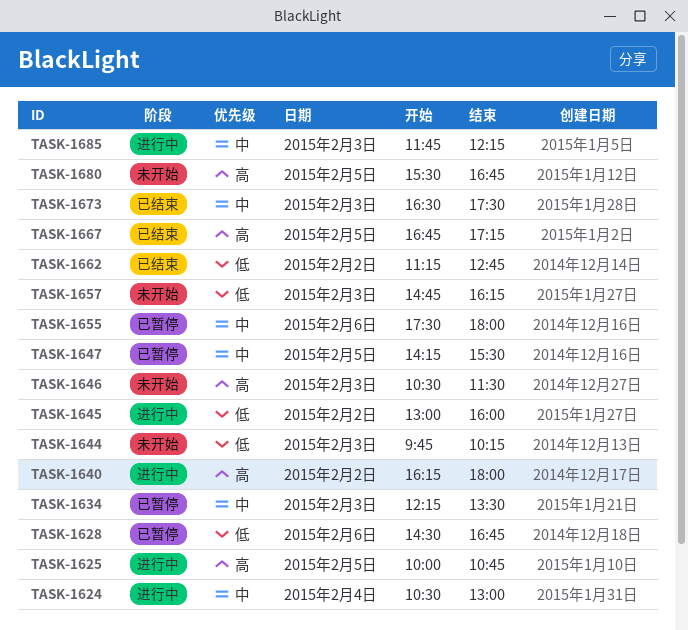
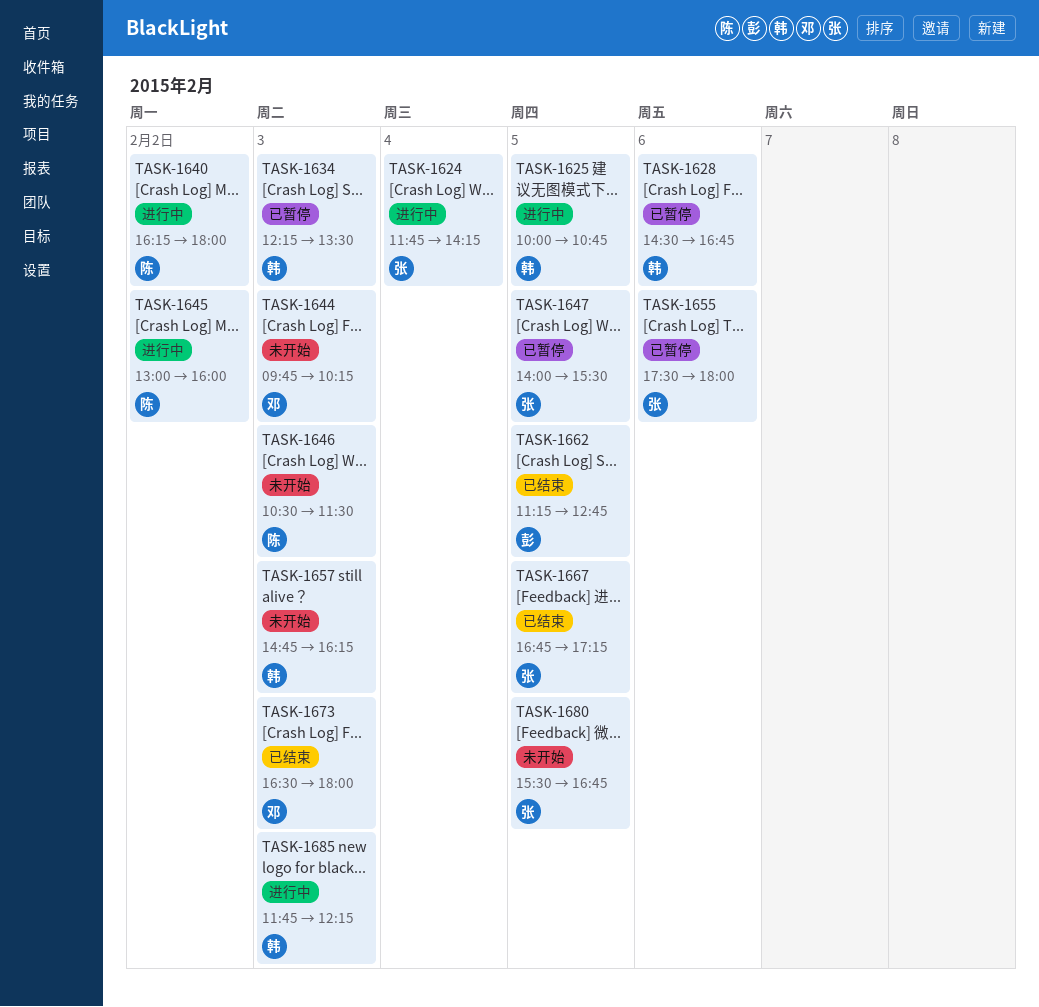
TASK-1624, begins: 10:30 -> 11:45
TASK-1624, ends: 13:00 -> 14:15
TASK-1647, begins: 14:15 -> 14:00
TASK-1662, day: Feb 2 -> Feb 5
TASK-1673, ends: 17:30 -> 18:00

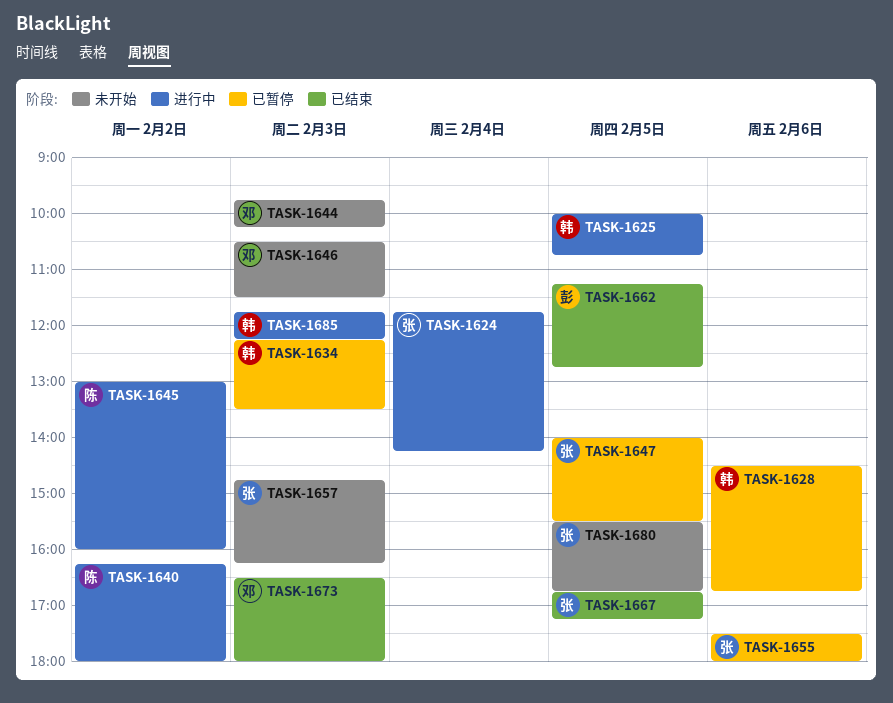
TASK-1646, owner: 陈 -> 邓
TASK-1657, owner: 韩 -> 张

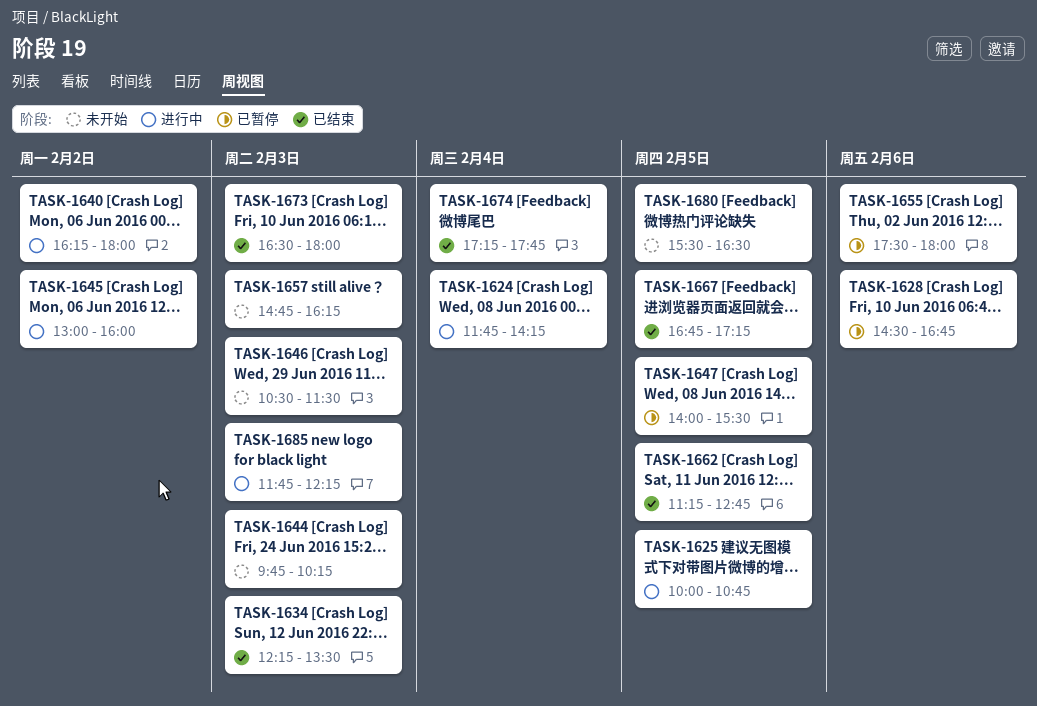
TASK-1634, status: 已暂停 -> 已结束
TASK-1674: none -> present
TASK-1680, ends: 16:45 -> 16:30

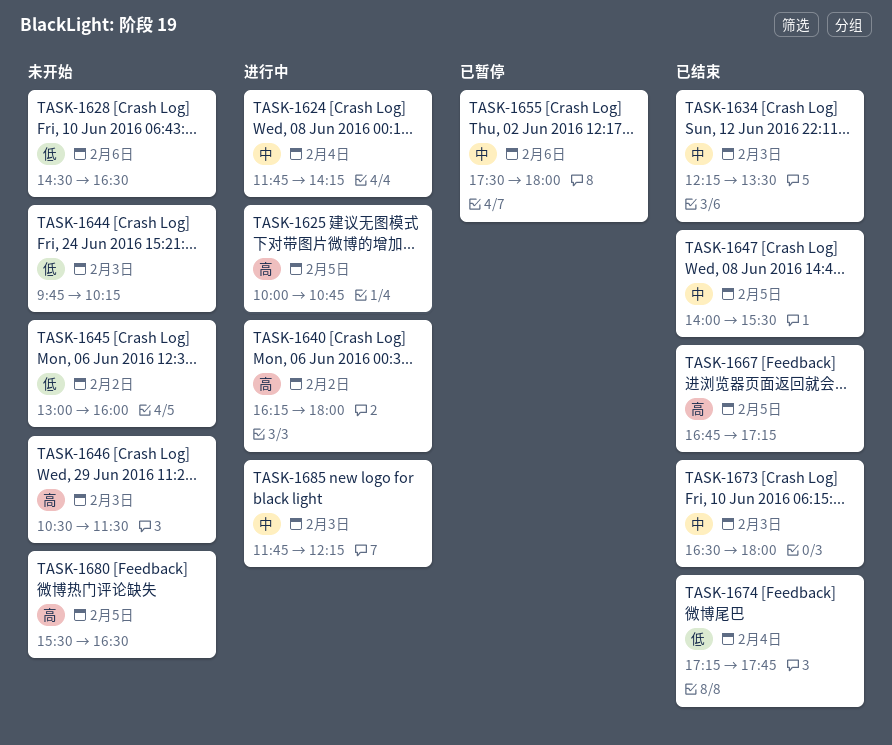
TASK-1628, status: 已暂停 -> 未开始
TASK-1628, ends: 16:45 -> 16:30
TASK-1645, status: 进行中 -> 未开始
TASK-1647, status: 已暂停 -> 已结束
TASK-1657: present -> none
TASK-1662: present -> none

